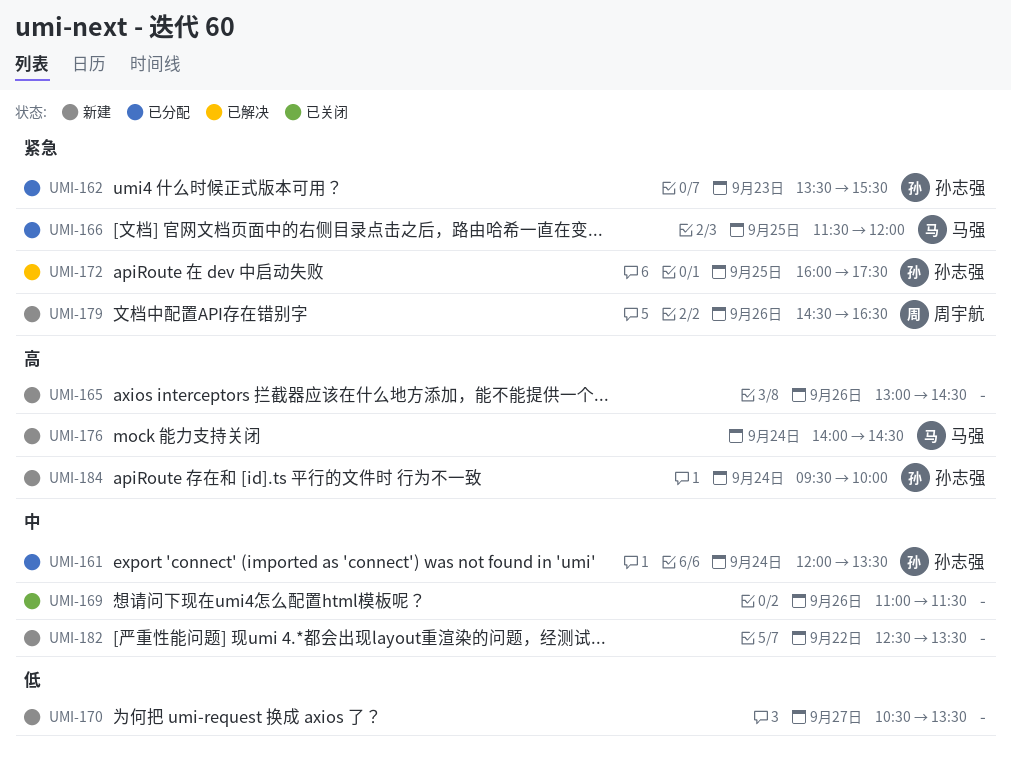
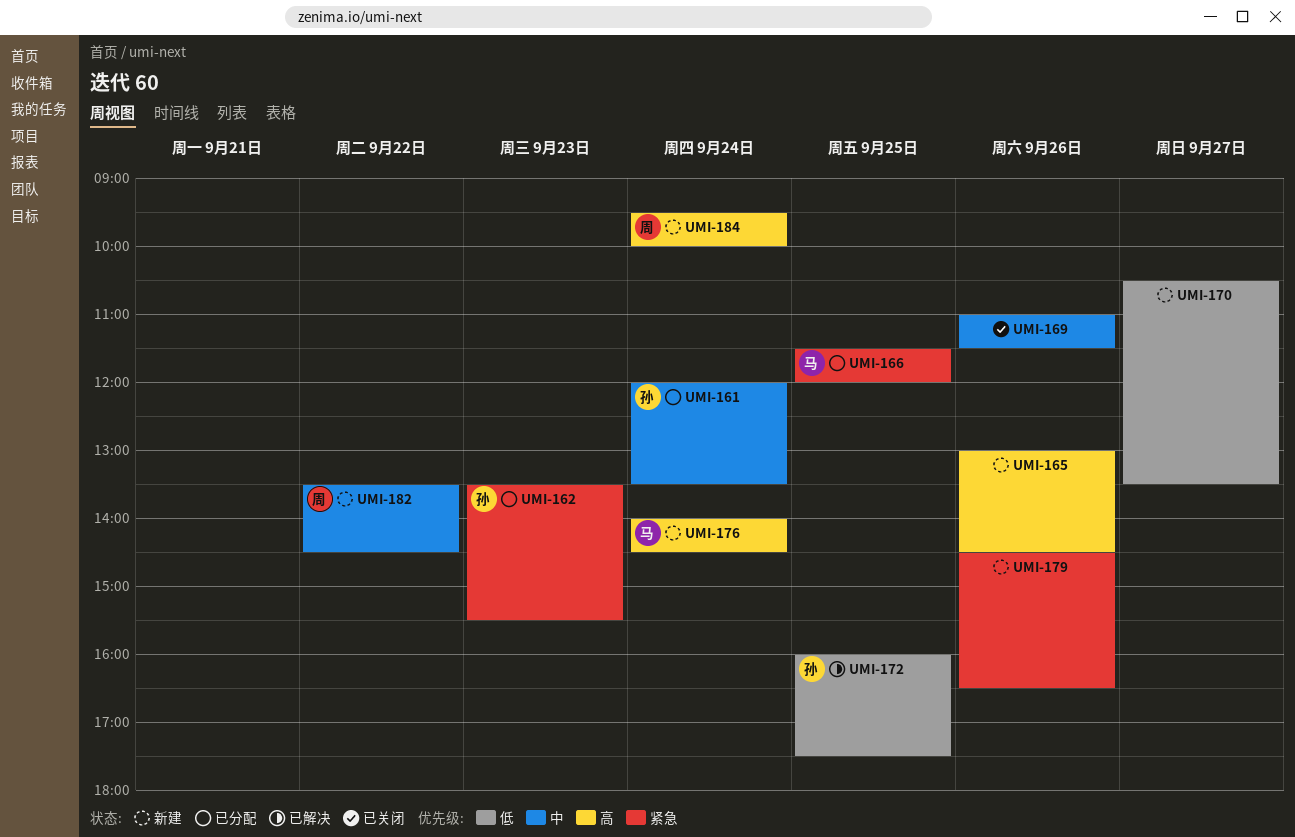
UMI-172, priority: 紧急 -> 低
UMI-179, owner: 周宇航 -> none
UMI-182, owner: none -> 周宇航
UMI-182, begins: 12:30 -> 13:30
UMI-182, ends: 13:30 -> 14:30
UMI-184, owner: 孙志强 -> 周宇航

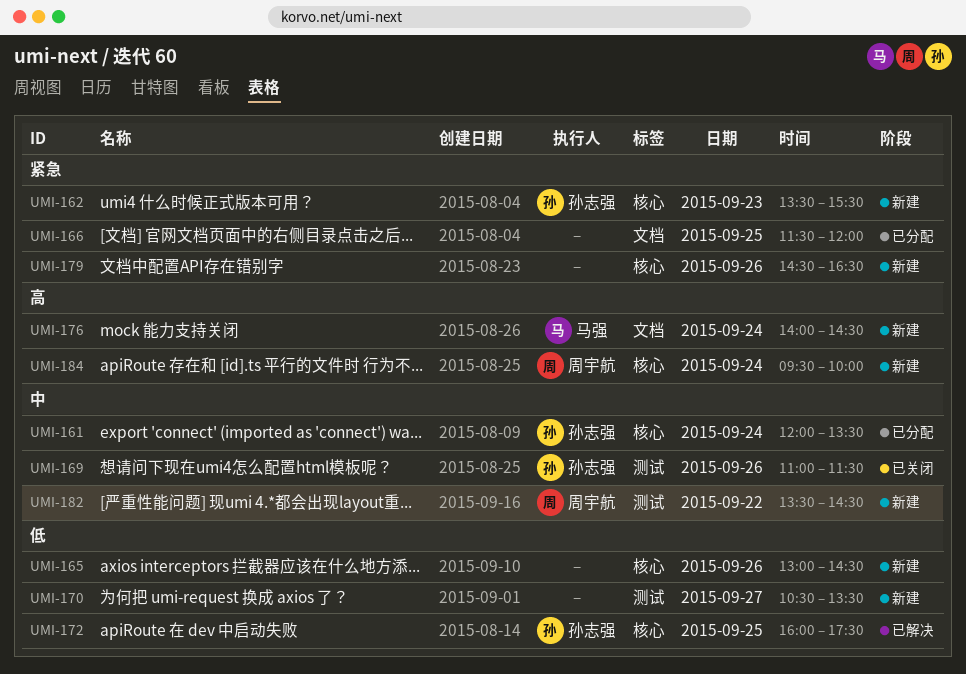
UMI-162, status: 已分配 -> 新建
UMI-165, priority: 高 -> 低
UMI-166, owner: 马强 -> none
UMI-169, owner: none -> 孙志强

